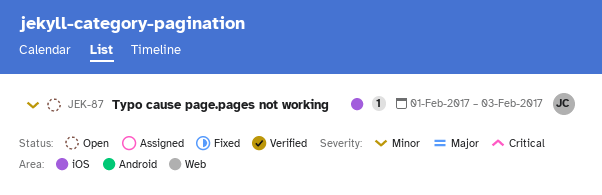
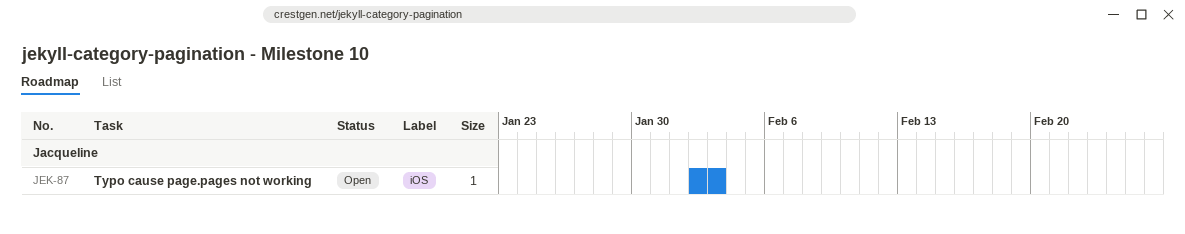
JEK-87, start: Feb 1 -> Feb 2

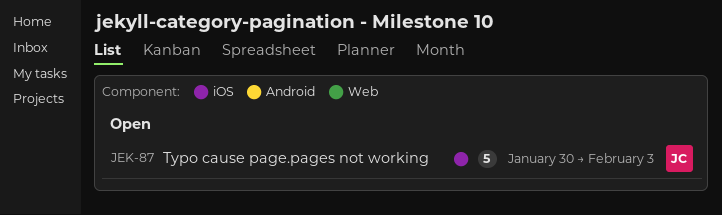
JEK-87, estimate: 1 -> 5
JEK-87, start: Feb 2 -> Jan 30

